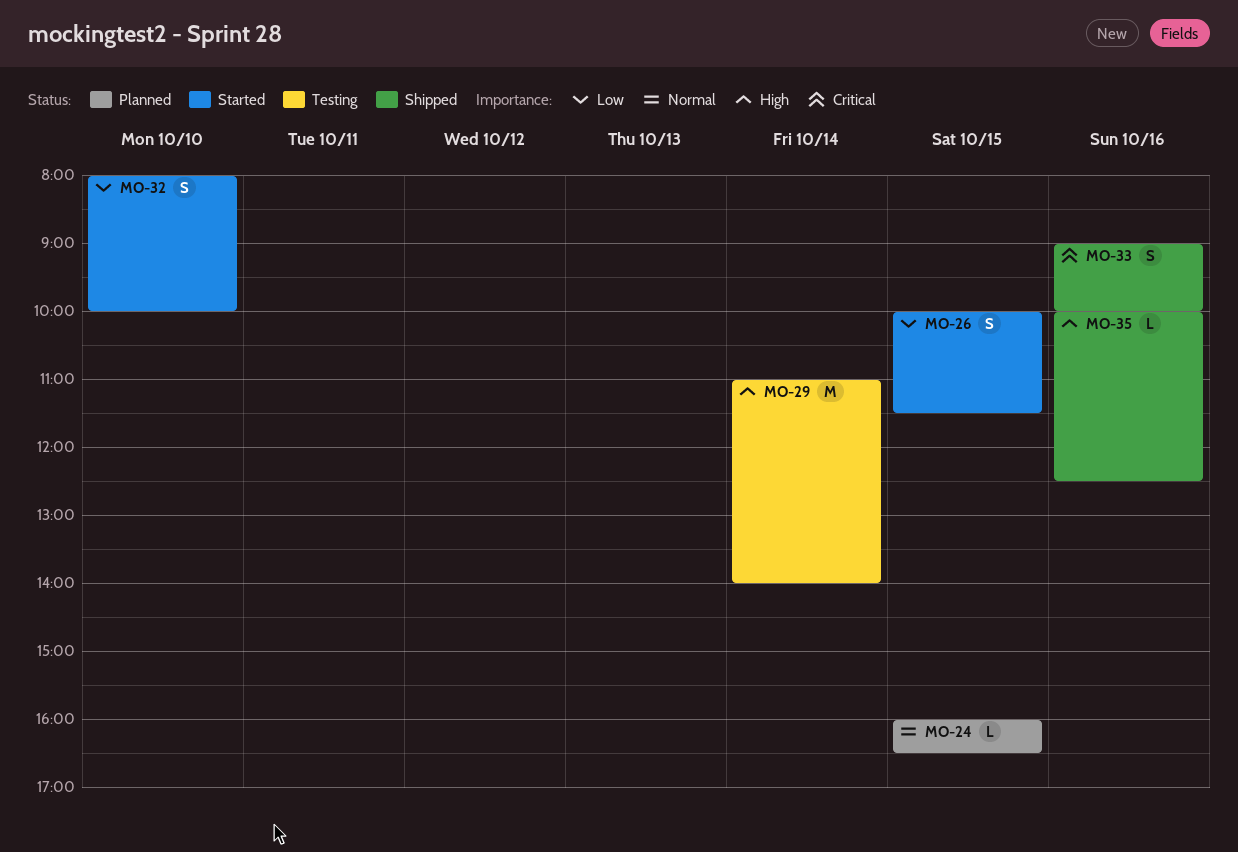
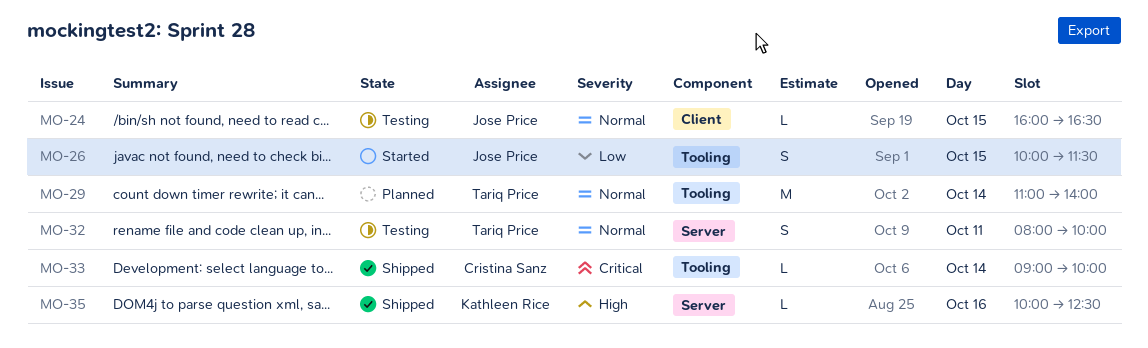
MO-24, status: Planned -> Testing
MO-29, status: Testing -> Planned
MO-29, priority: High -> Normal
MO-32, status: Started -> Testing
MO-32, priority: Low -> Normal
MO-32, day: Oct 10 -> Oct 11
MO-33, estimate: S -> L
MO-33, day: Oct 16 -> Oct 14

